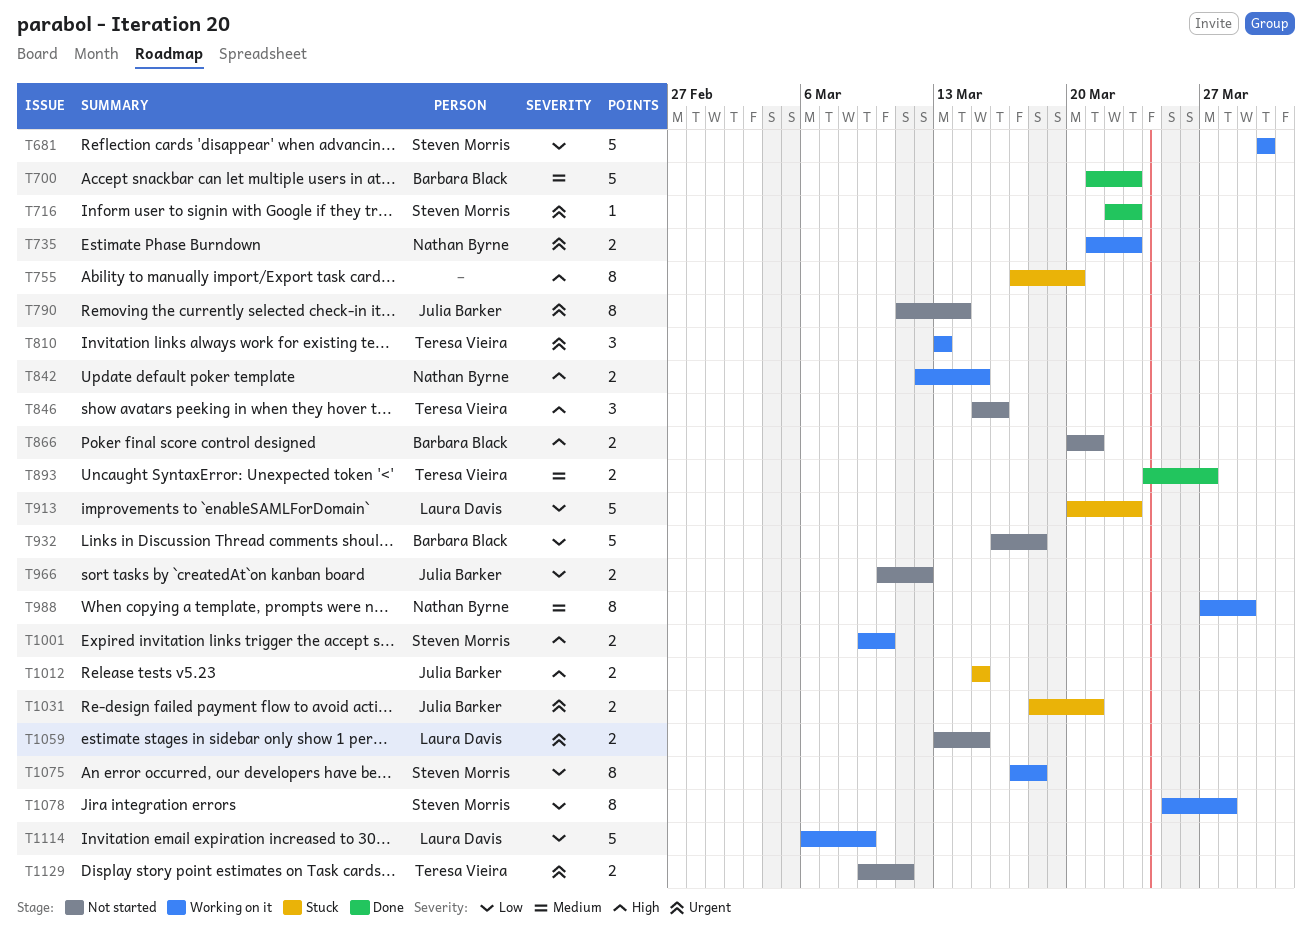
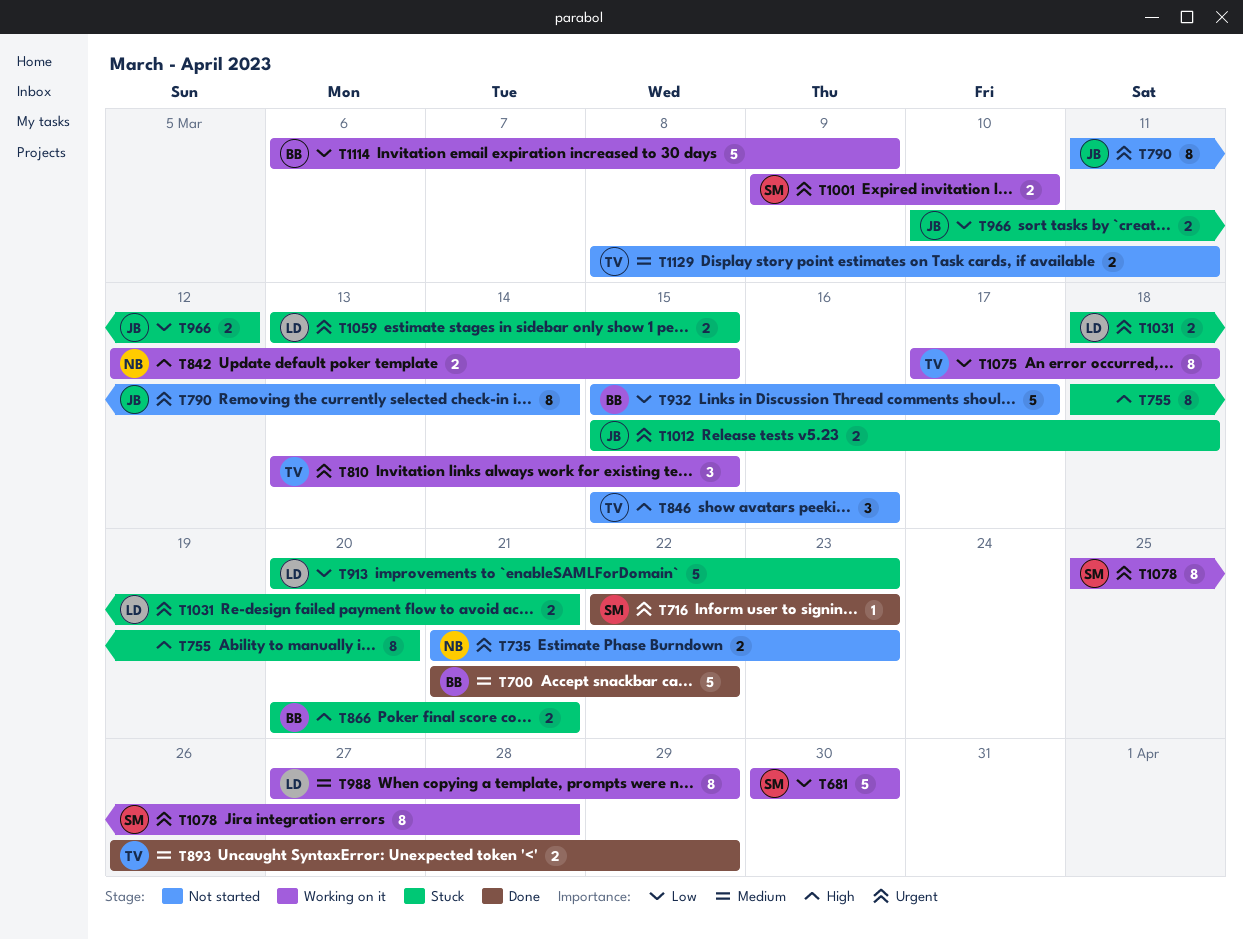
T700, due: Mar 23 -> Mar 22
T735, status: Working on it -> Not started
T755, start: Mar 17 -> Mar 18
T810, due: Mar 13 -> Mar 15
T866, status: Not started -> Stuck
T893, start: Mar 24 -> Mar 26
T893, due: Mar 27 -> Mar 29
T932, start: Mar 16 -> Mar 15
T932, due: Mar 18 -> Mar 17
T966, status: Not started -> Stuck
T988, owner: Nathan Byrne -> Laura Davis
T1001, priority: High -> Urgent
T1012, priority: High -> Urgent
T1012, due: Mar 15 -> Mar 18
T1031, owner: Julia Barker -> Laura Davis
T1059, status: Not started -> Stuck
T1075, owner: Steven Morris -> Teresa Vieira
T1078, priority: Low -> Urgent
T1114, owner: Laura Davis -> Barbara Black
T1129, priority: Urgent -> Medium
T1129, start: Mar 9 -> Mar 8

